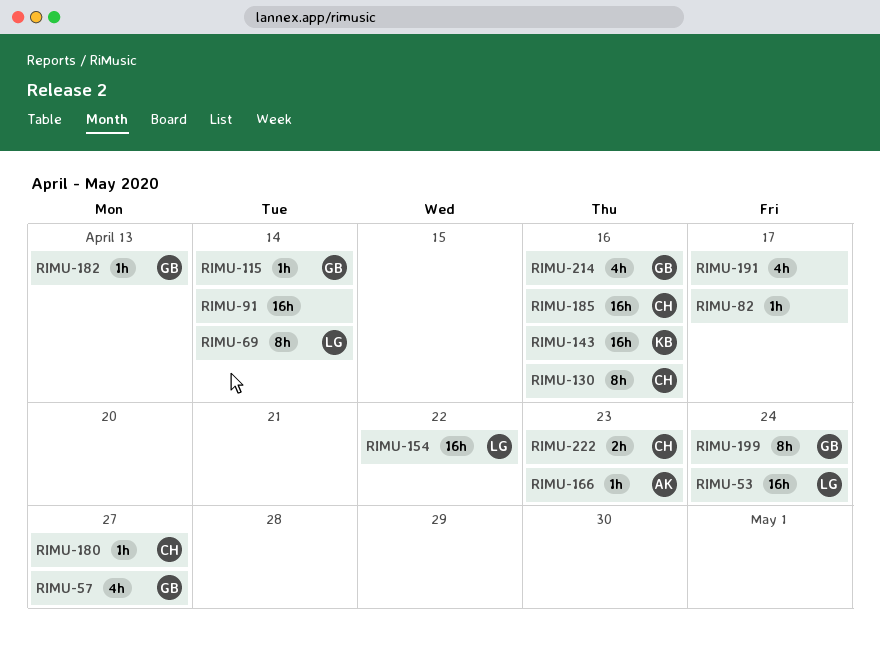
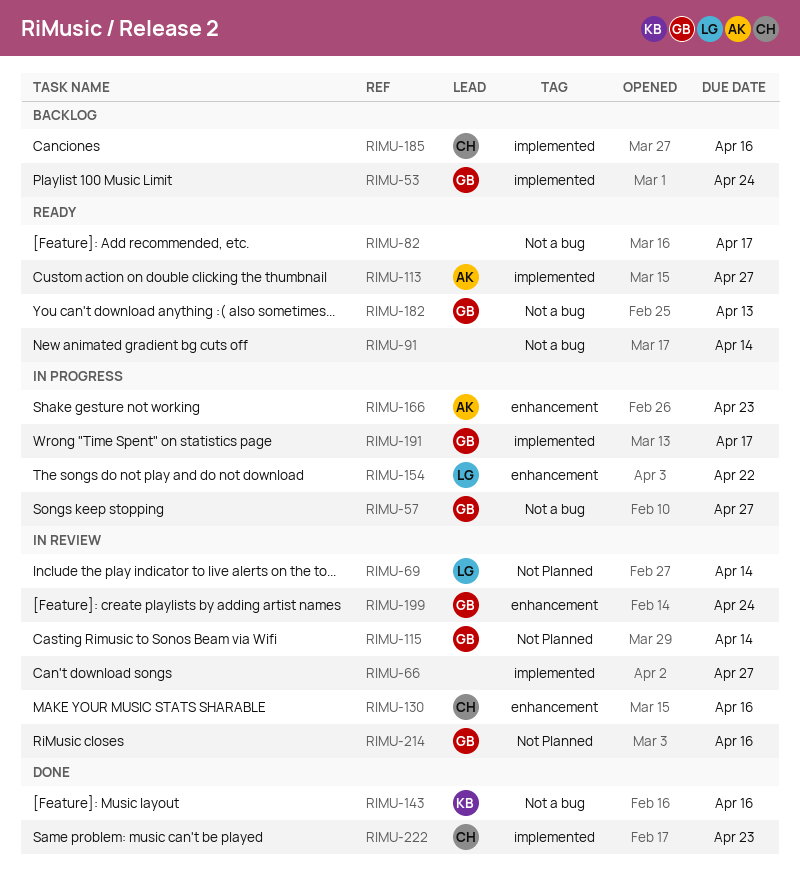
RIMU-53, owner: LG -> GB
RIMU-66: none -> present
RIMU-113: none -> present
RIMU-180: present -> none
RIMU-191, owner: none -> GB

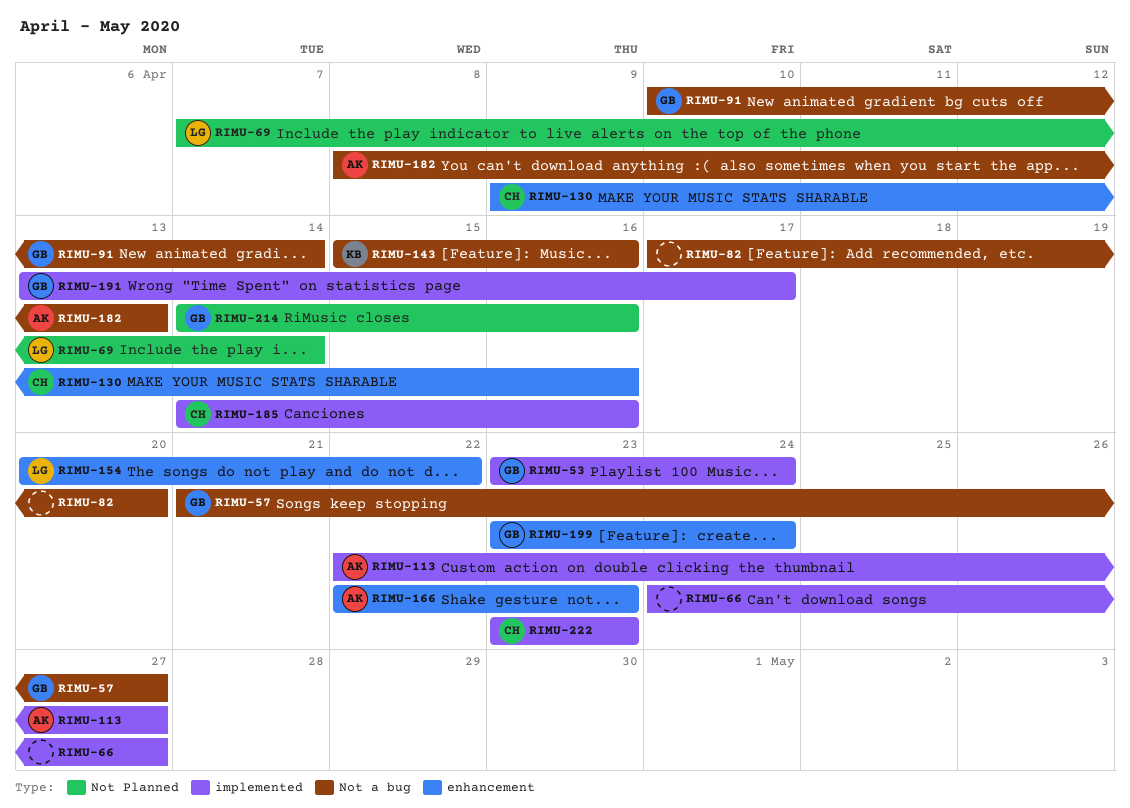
RIMU-82, due: Apr 17 -> Apr 20
RIMU-91, owner: none -> GB
RIMU-115: present -> none
RIMU-182, owner: GB -> AK

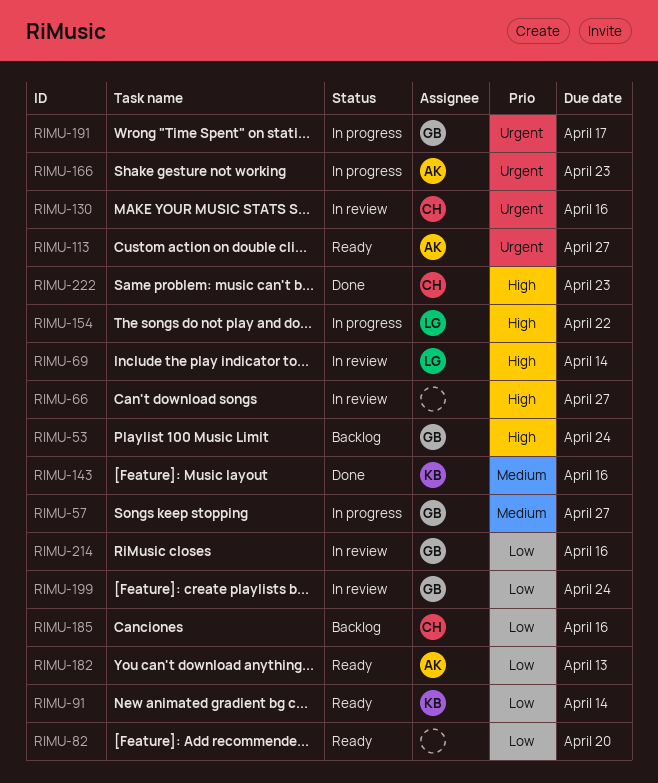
RIMU-91, owner: GB -> KB

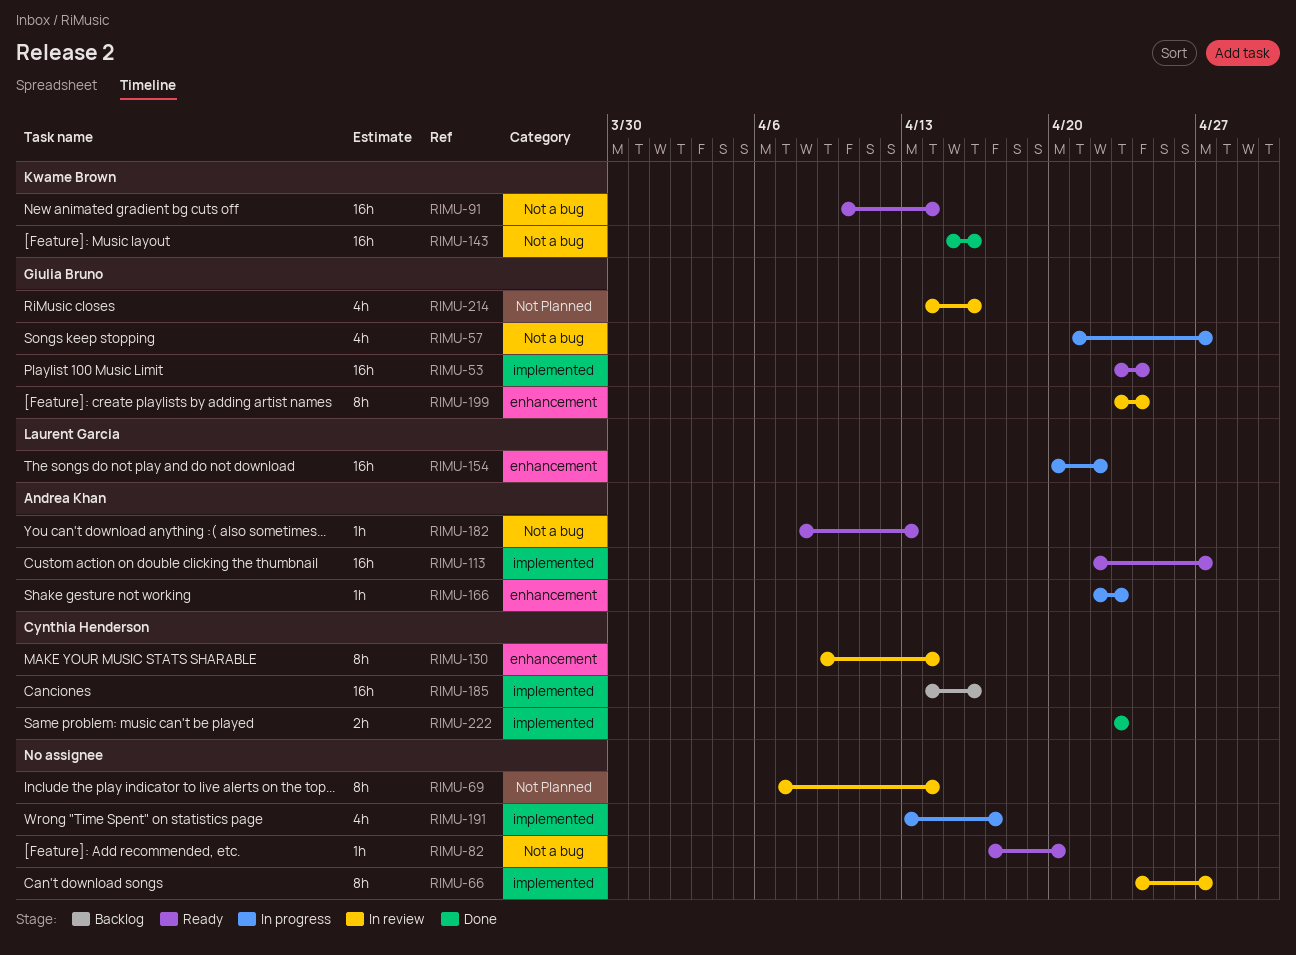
RIMU-53, status: Backlog -> Ready
RIMU-69, owner: Laurent Garcia -> none
RIMU-130, due: Apr 16 -> Apr 14
RIMU-191, owner: Giulia Bruno -> none

